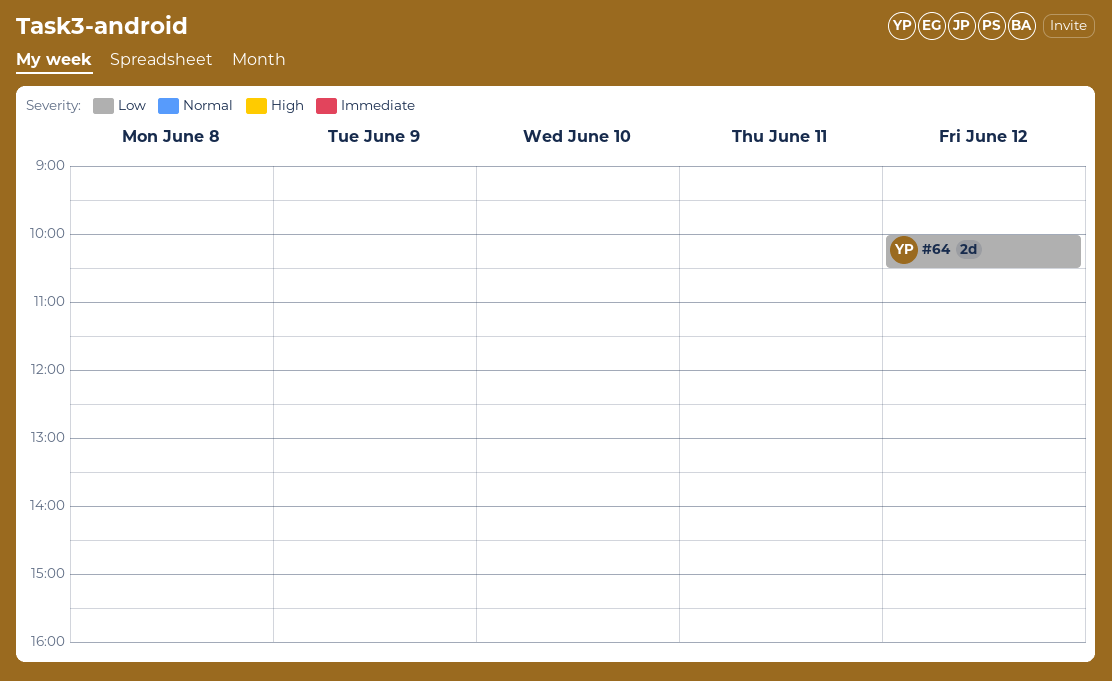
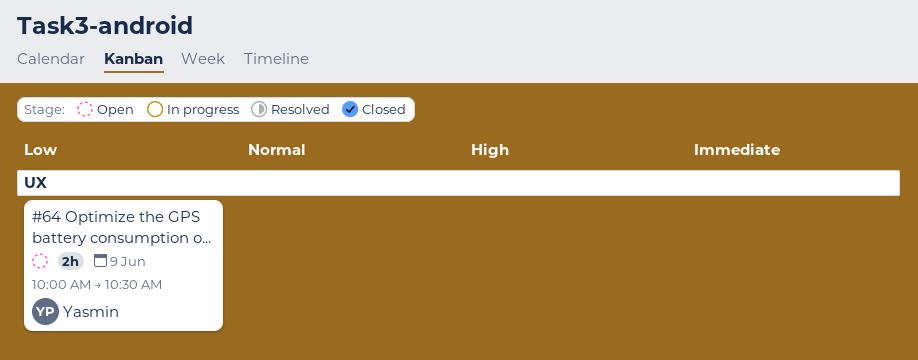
#64, estimate: 2d -> 2h
#64, day: Jun 12 -> Jun 9

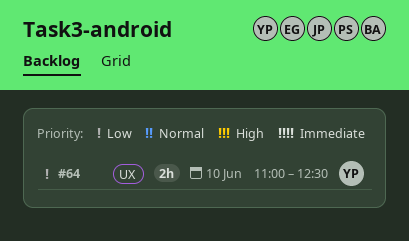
#64, day: Jun 9 -> Jun 10
#64, begins: 10:00 -> 11:00
#64, ends: 10:30 -> 12:30

